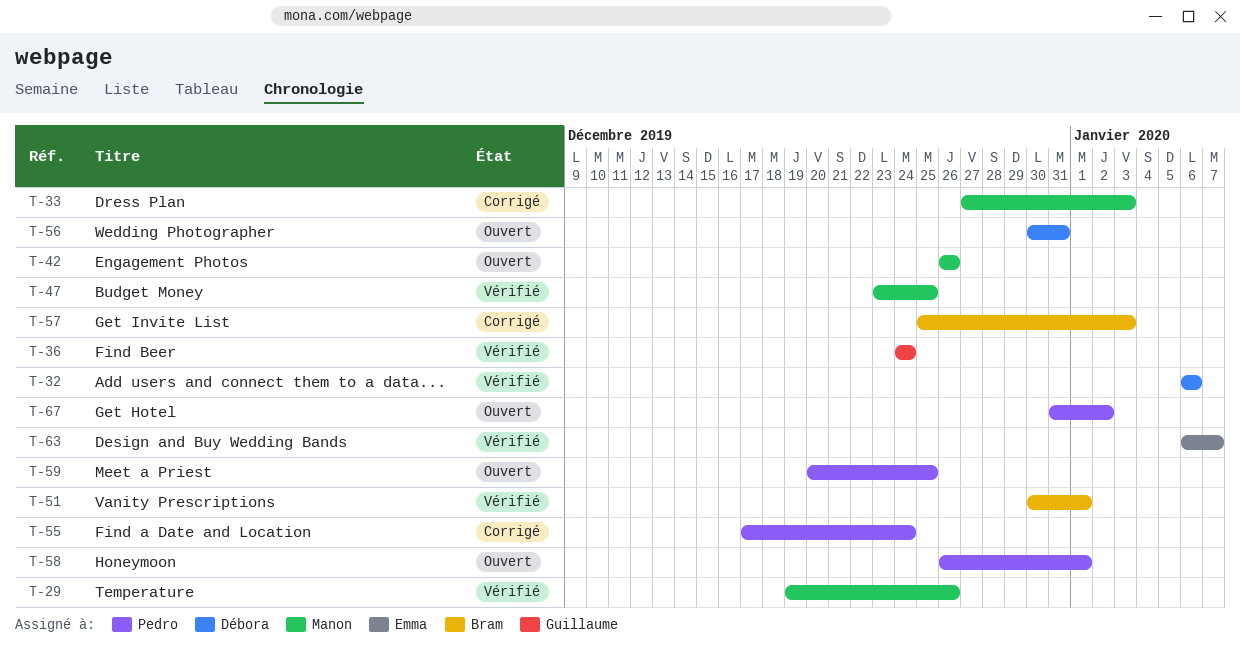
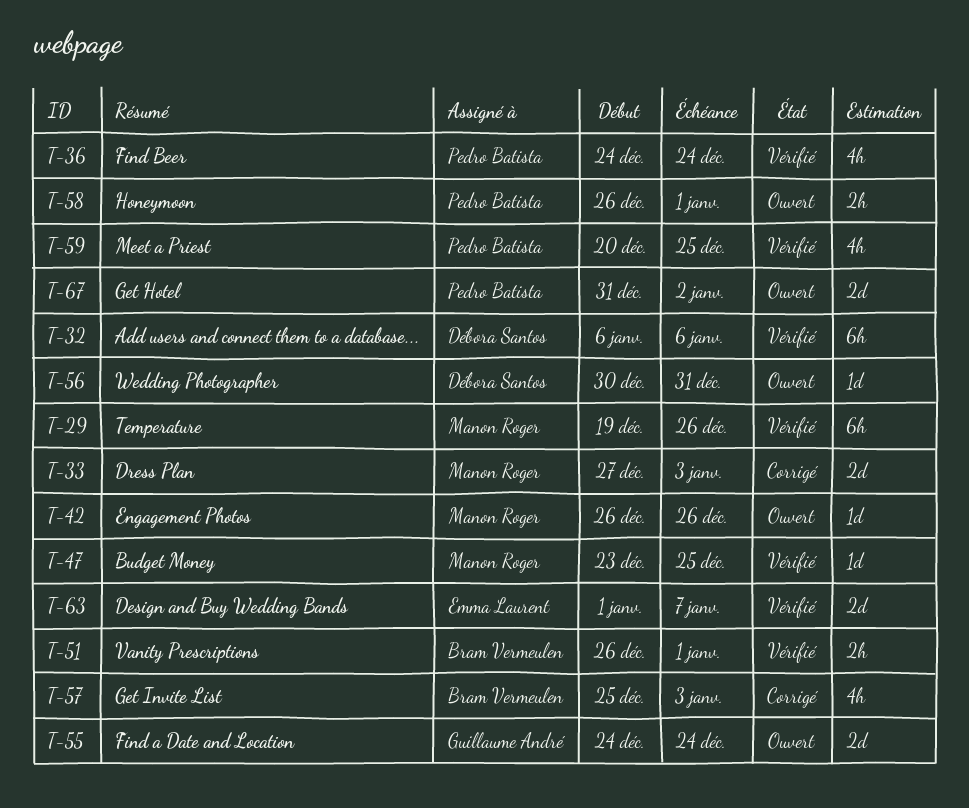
T-36, owner: Guillaume André -> Pedro Batista
T-51, start: Dec 30 -> Dec 26
T-55, status: Corrigé -> Ouvert
T-55, owner: Pedro Batista -> Guillaume André
T-55, start: Dec 17 -> Dec 24
T-59, status: Ouvert -> Vérifié
T-63, start: Jan 6 -> Jan 1

